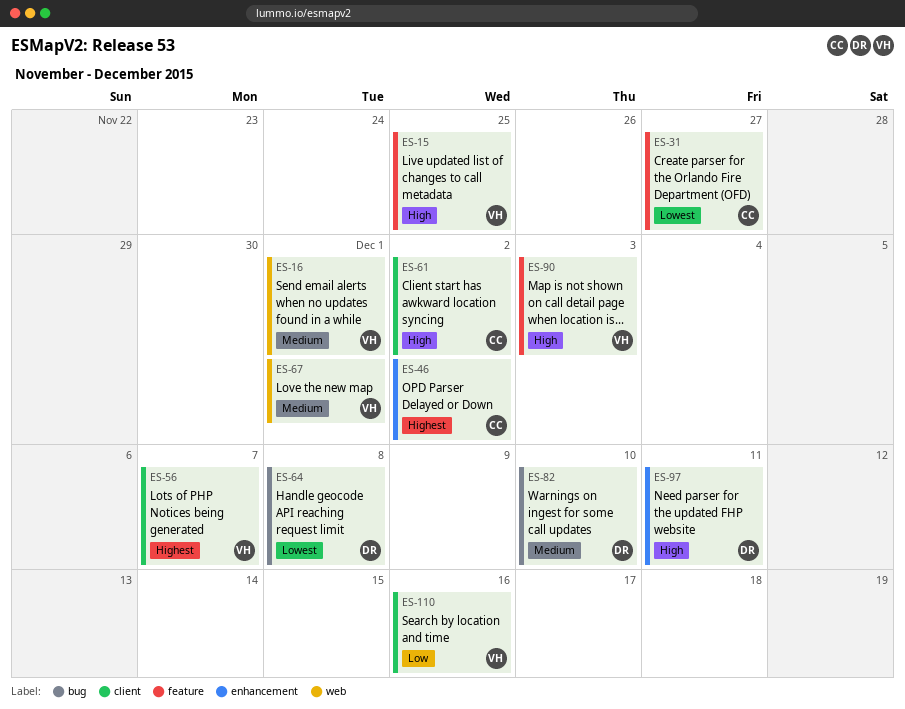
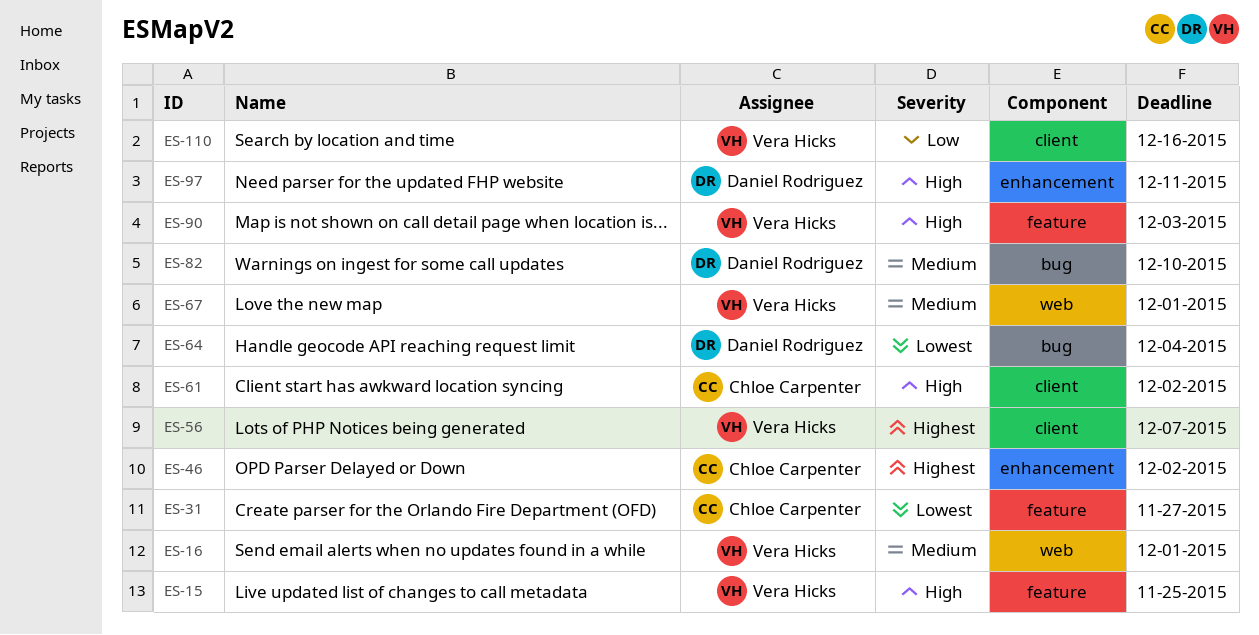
ES-64, due: Dec 8 -> Dec 4

